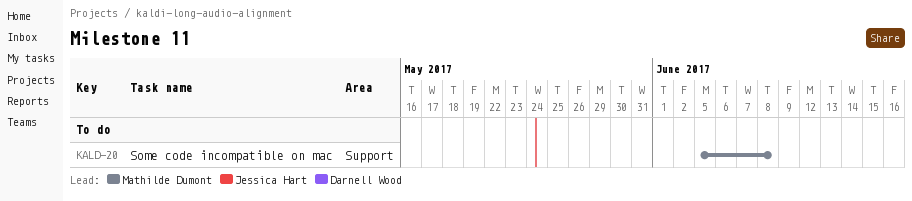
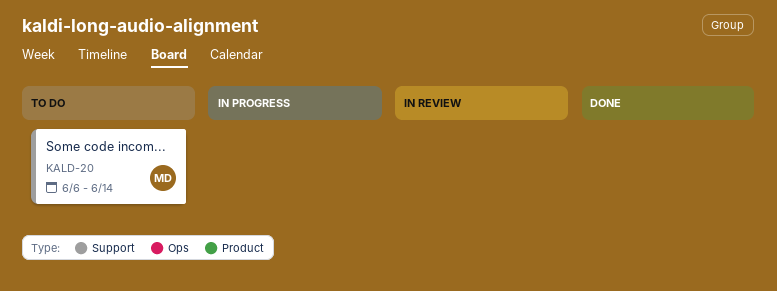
KALD-20, start: Jun 5 -> Jun 6
KALD-20, due: Jun 8 -> Jun 14

